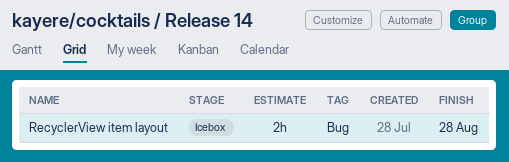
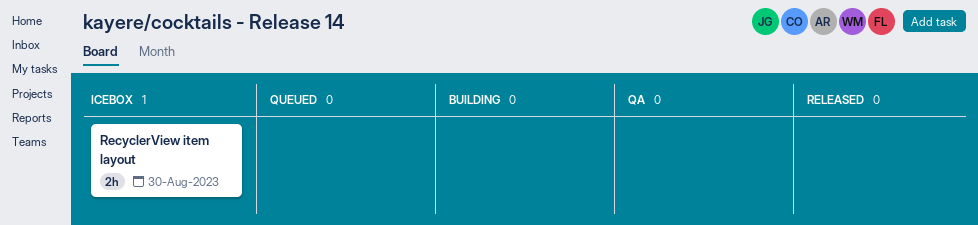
RecyclerView item layout, due: Aug 28 -> Aug 30

